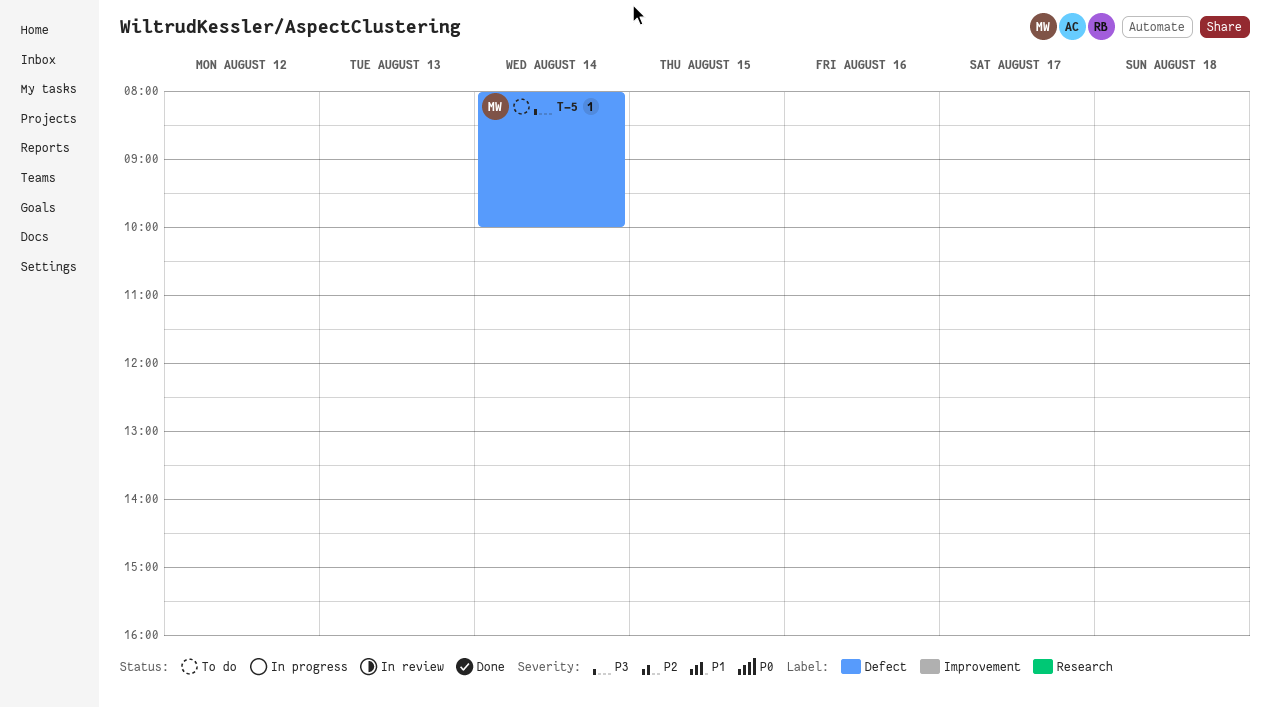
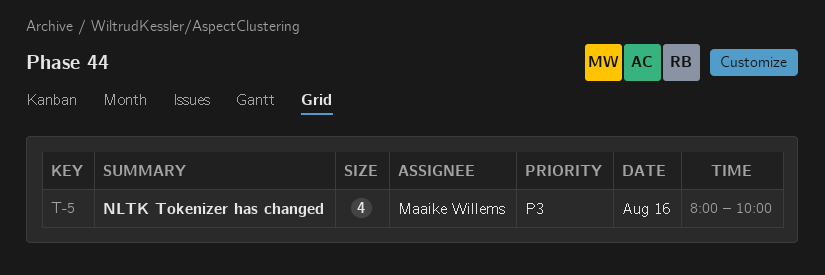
T-5, estimate: 1 -> 4
T-5, day: Aug 14 -> Aug 16

